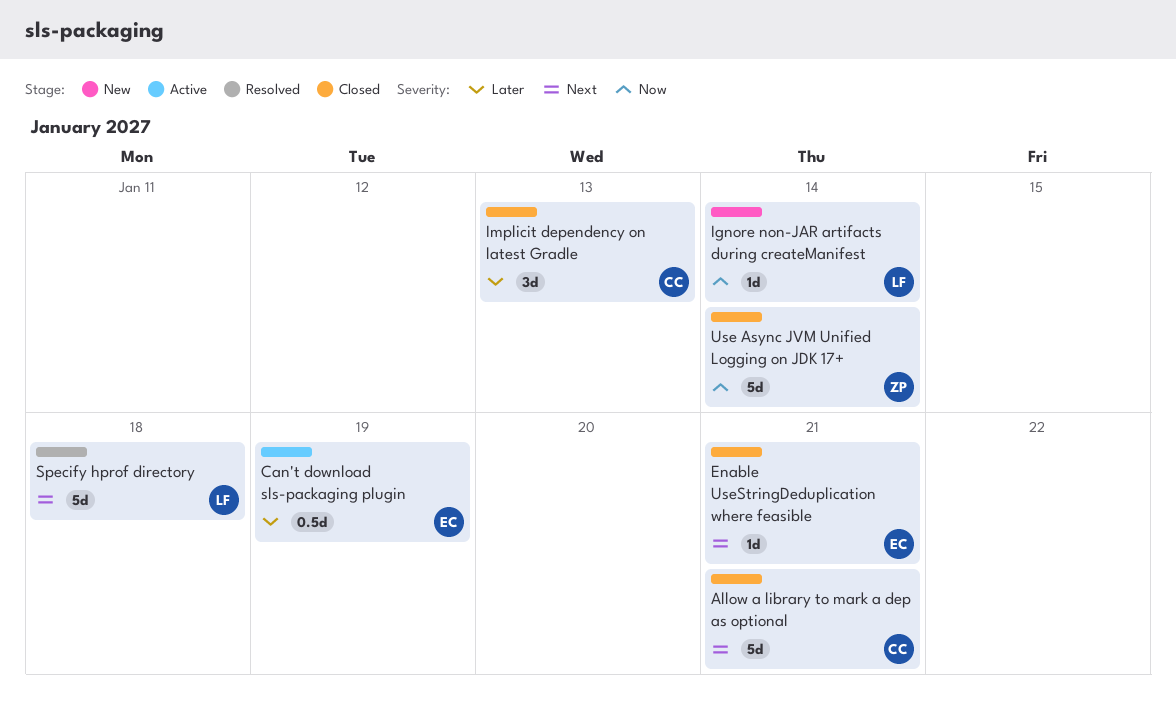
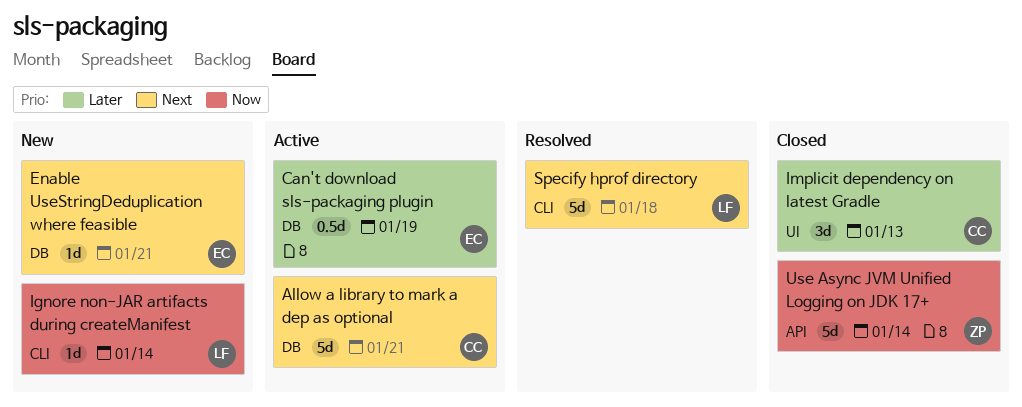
Allow a library to mark a dep as optional, status: Closed -> Active
Enable UseStringDeduplication where feasible, status: Closed -> New

